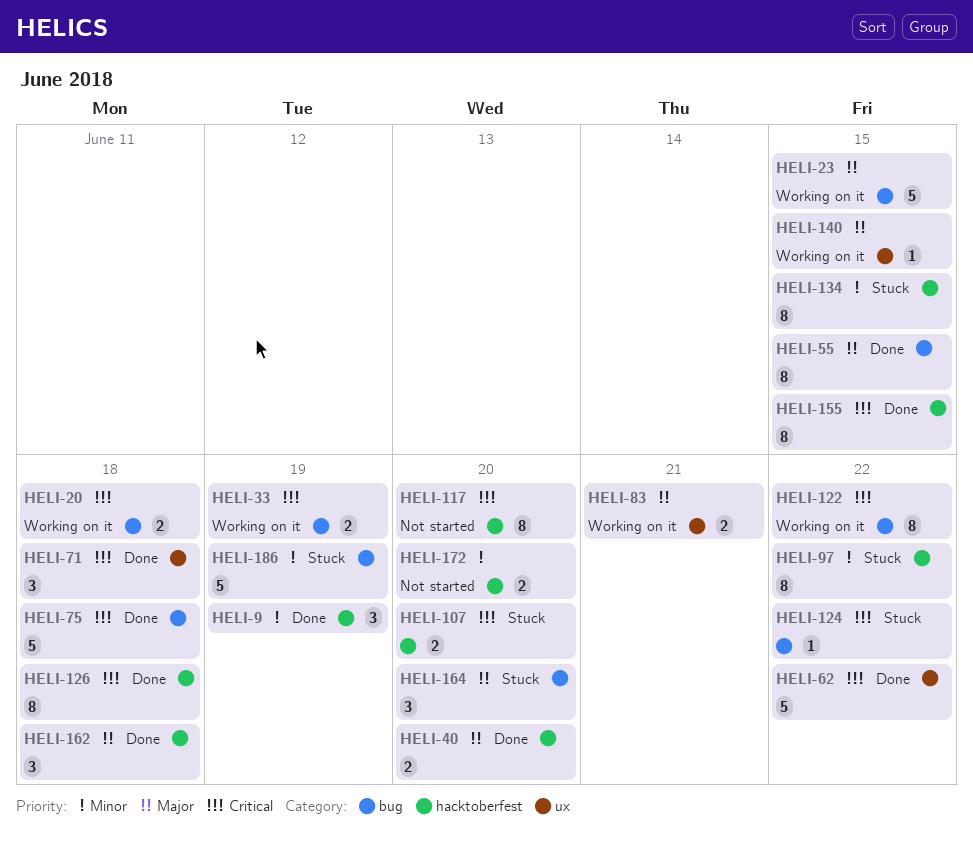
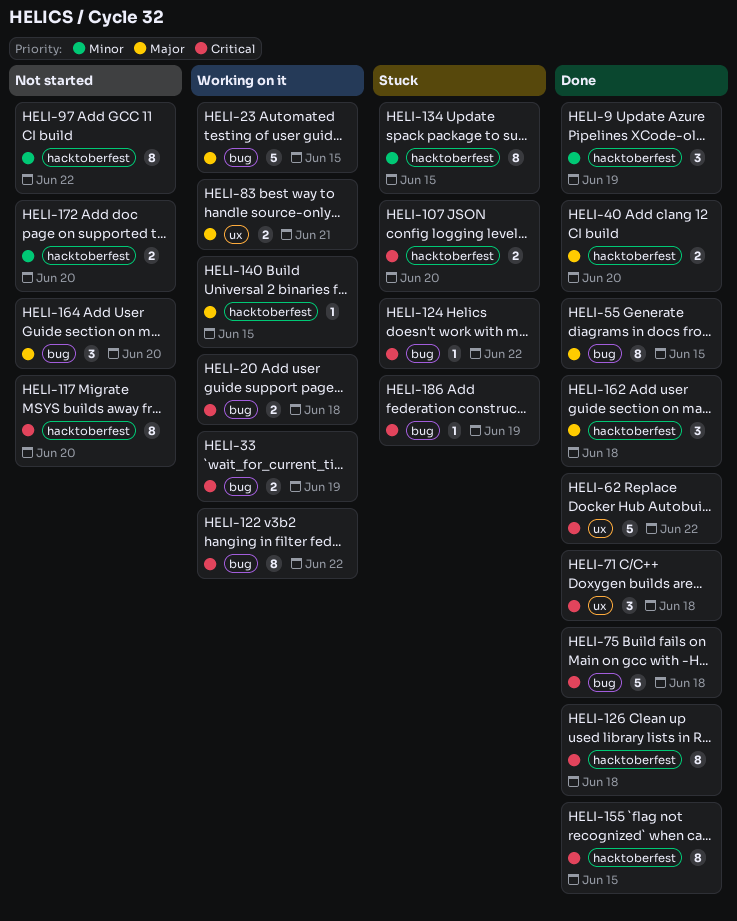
HELI-97, status: Stuck -> Not started
HELI-140, label: ux -> hacktoberfest
HELI-164, status: Stuck -> Not started
HELI-186, priority: Minor -> Critical
HELI-186, estimate: 5 -> 1

